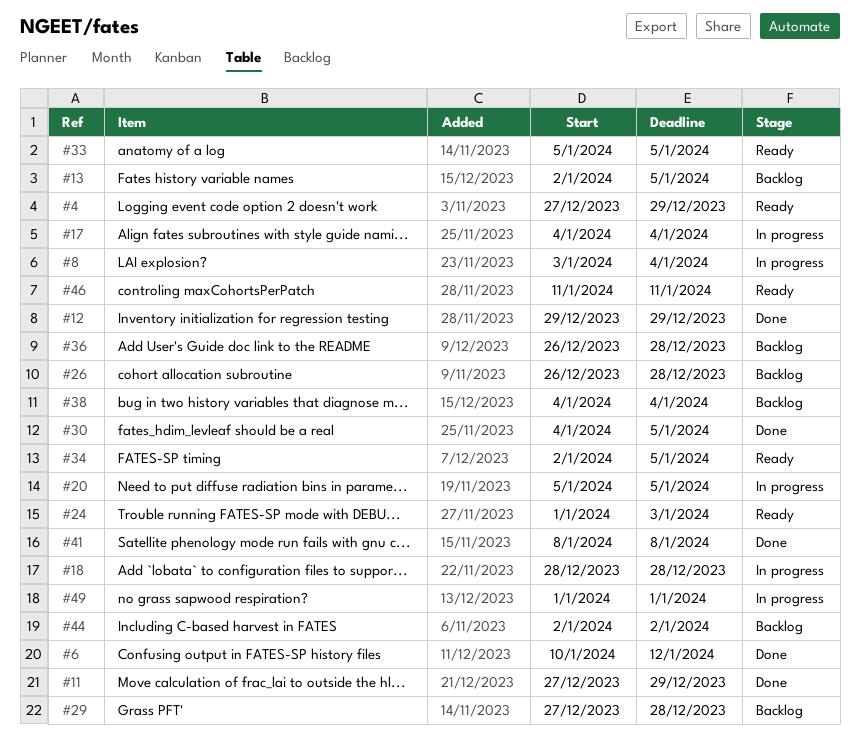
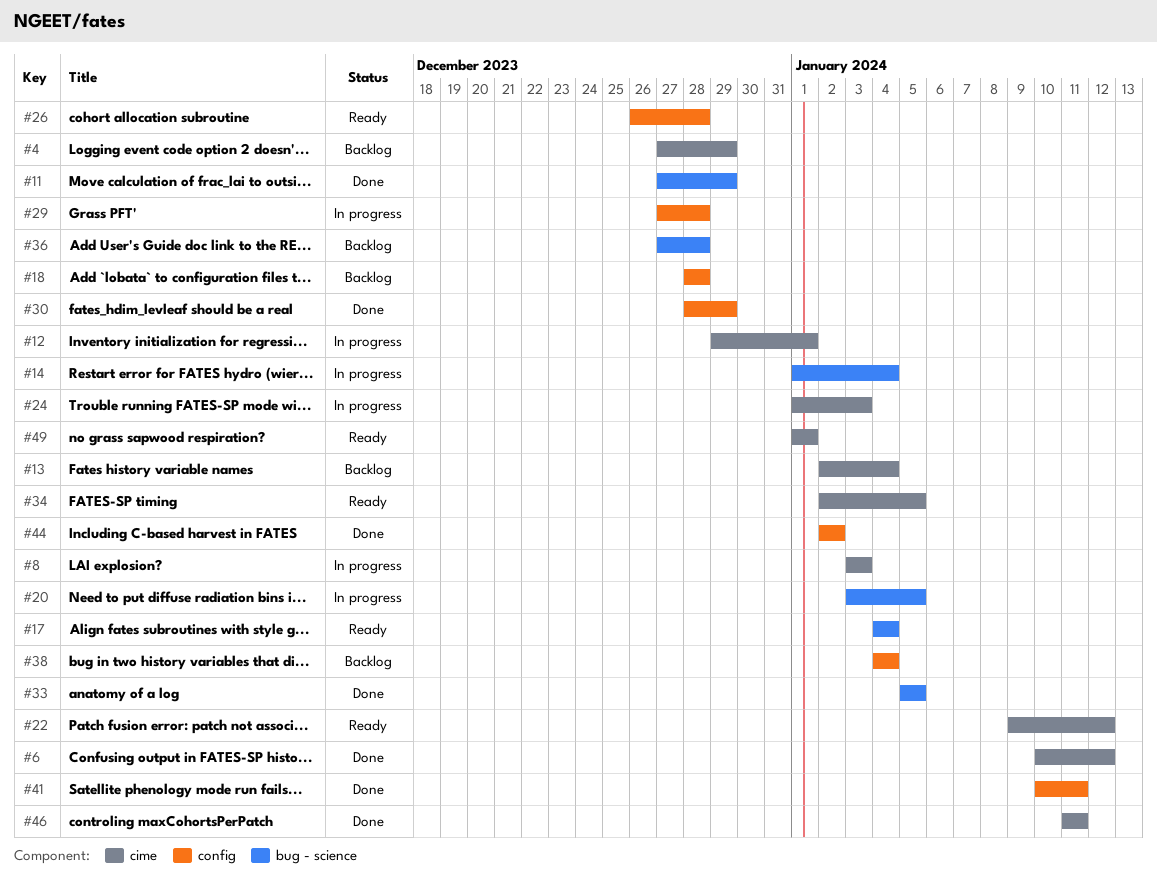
#4, status: Ready -> Backlog
#8, due: Jan 4 -> Jan 3
#12, status: Done -> In progress
#12, due: Dec 29 -> Jan 1
#13, due: Jan 5 -> Jan 4
#14: none -> present
#17, status: In progress -> Ready
#18, status: In progress -> Backlog
#20, start: Jan 5 -> Jan 3
#22: none -> present
#24, status: Ready -> In progress
#26, status: Backlog -> Ready
#29, status: Backlog -> In progress
#30, start: Jan 4 -> Dec 28
#30, due: Jan 5 -> Dec 29
#33, status: Ready -> Done
#36, start: Dec 26 -> Dec 27
#41, start: Jan 8 -> Jan 10
#41, due: Jan 8 -> Jan 11
#44, status: Backlog -> Done
#46, status: Ready -> Done
#49, status: In progress -> Ready

